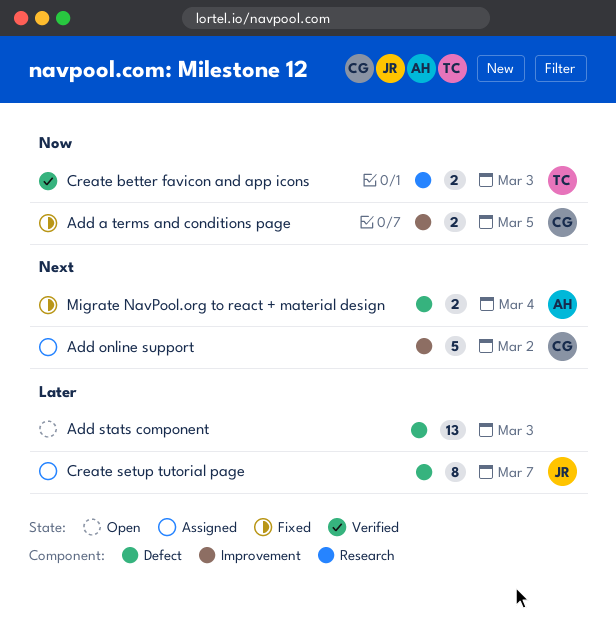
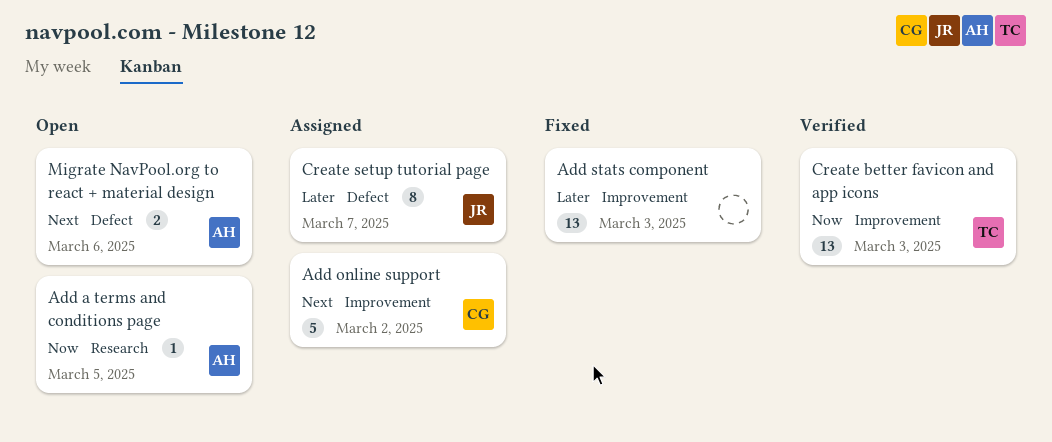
Add a terms and conditions page, status: Fixed -> Open
Add a terms and conditions page, owner: CG -> AH
Add a terms and conditions page, label: Improvement -> Research
Add a terms and conditions page, estimate: 2 -> 1
Add stats component, status: Open -> Fixed
Add stats component, label: Defect -> Improvement
Create better favicon and app icons, label: Research -> Improvement
Create better favicon and app icons, estimate: 2 -> 13
Migrate NavPool.org to react + material design, status: Fixed -> Open
Migrate NavPool.org to react + material design, due: Mar 4 -> Mar 6

